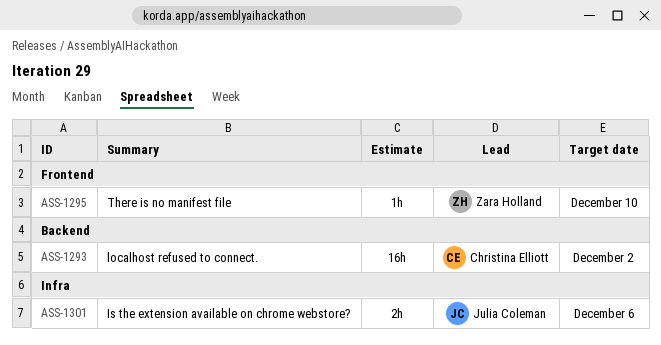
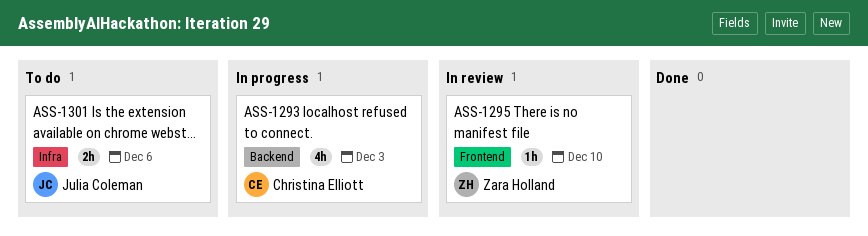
ASS-1293, estimate: 16h -> 4h
ASS-1293, due: Dec 2 -> Dec 3

